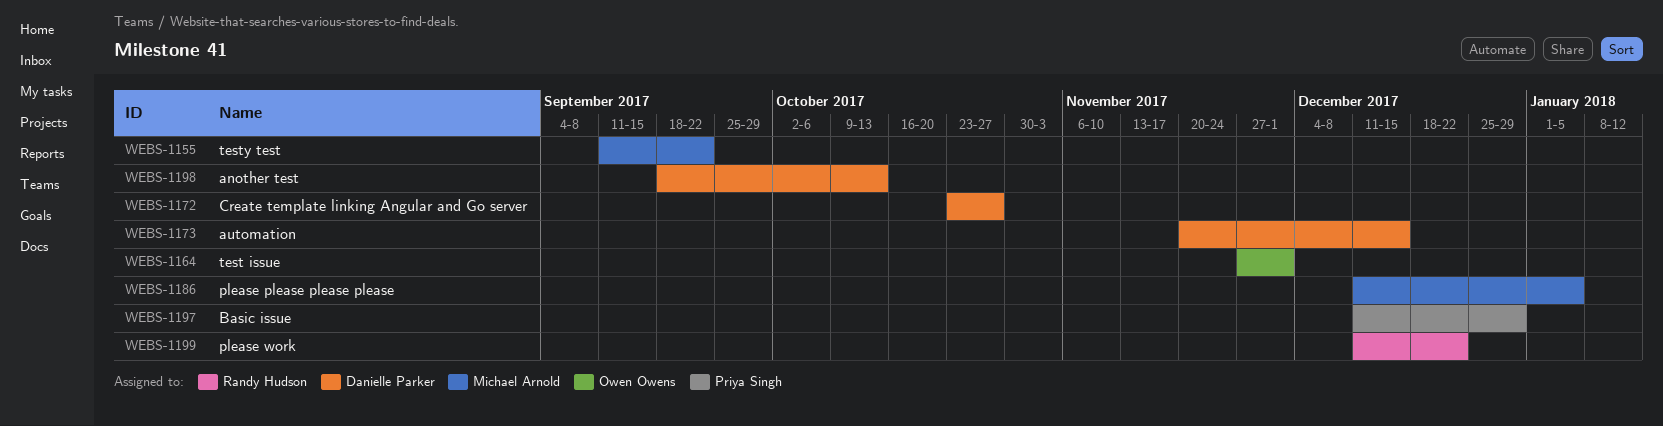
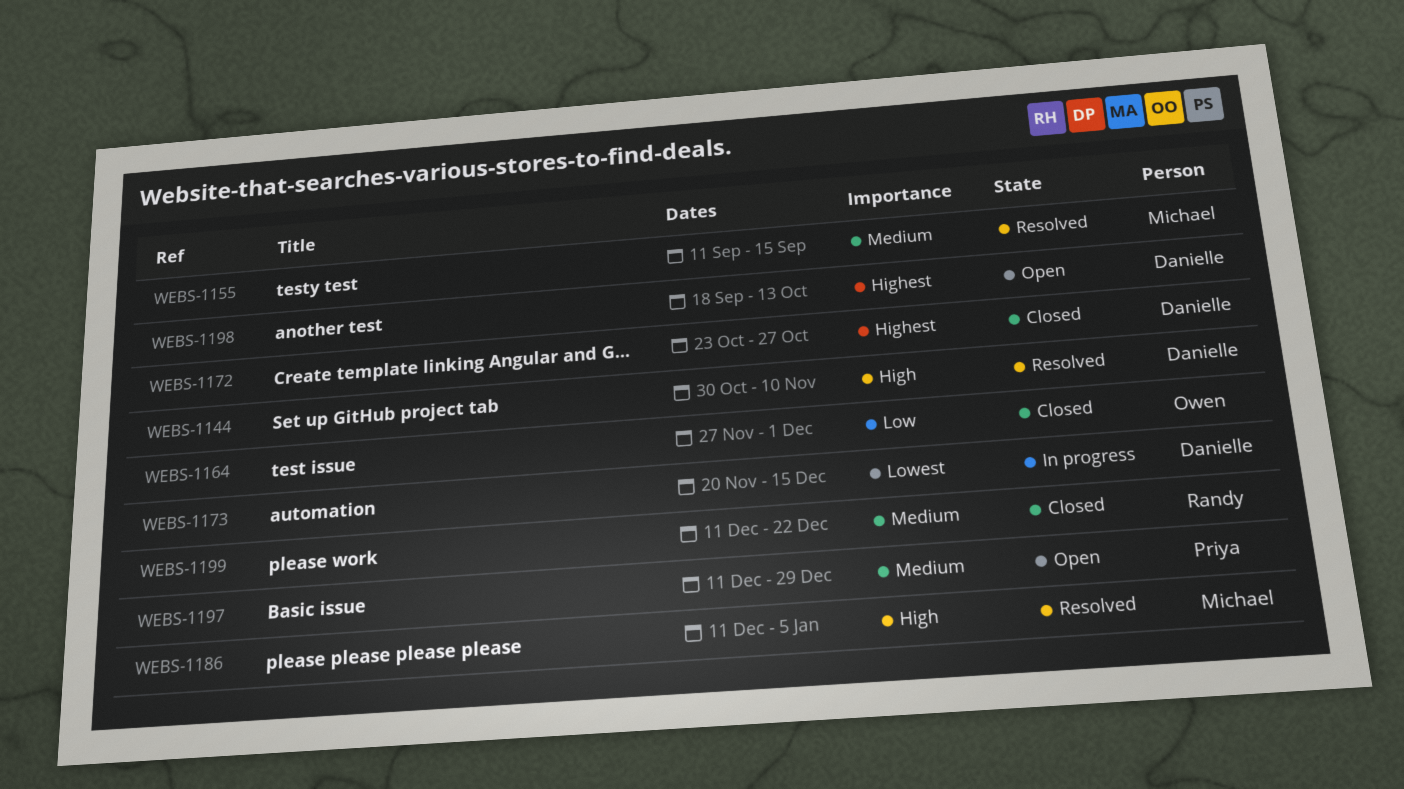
WEBS-1144: none -> present
WEBS-1155, due: Sep 22 -> Sep 15

